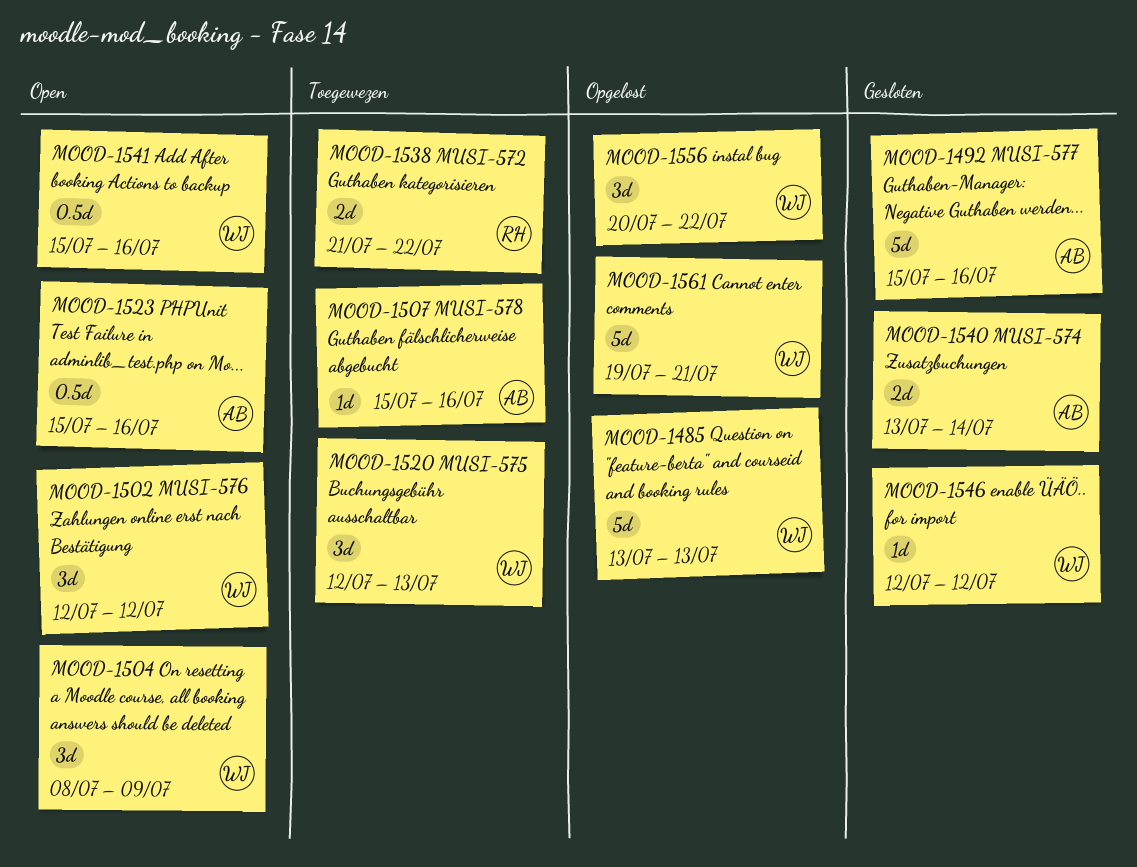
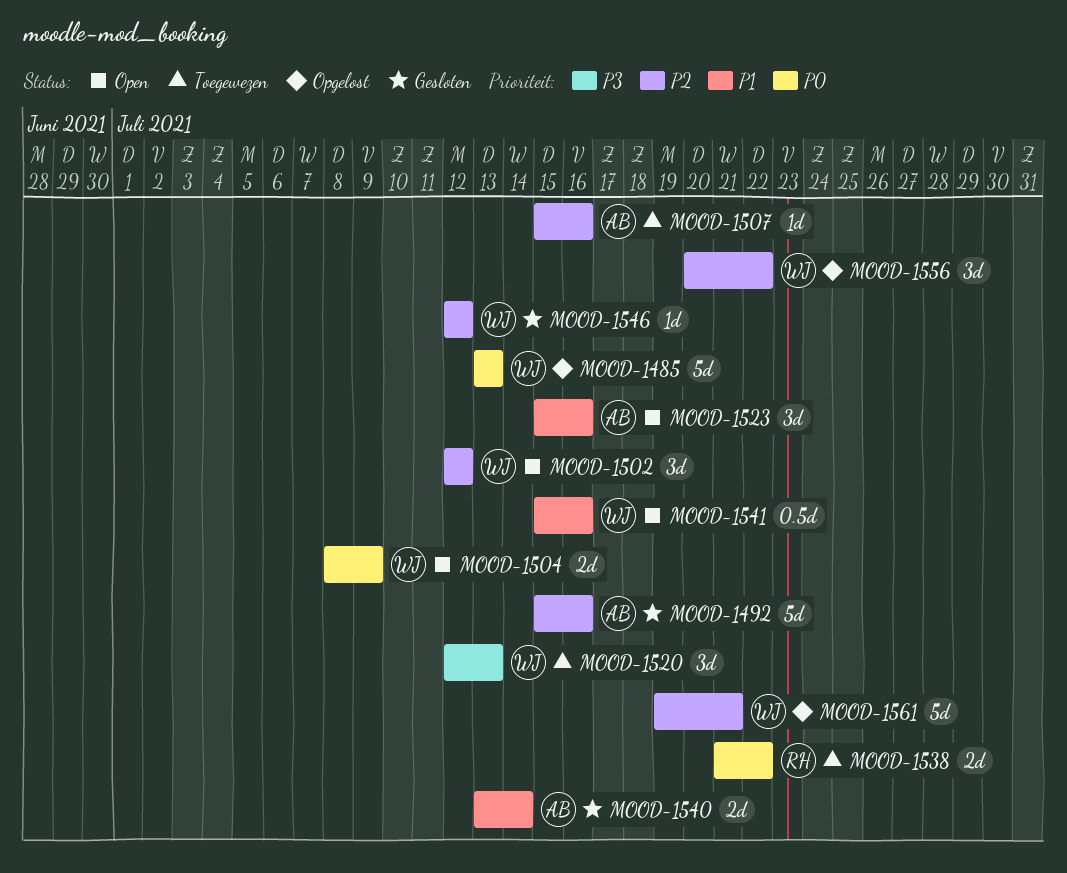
MOOD-1504, estimate: 3d -> 2d
MOOD-1523, estimate: 0.5d -> 3d

